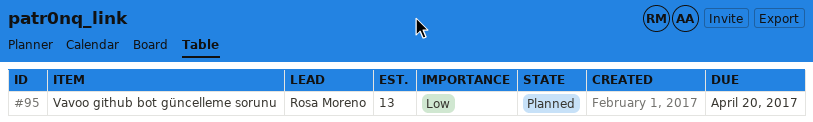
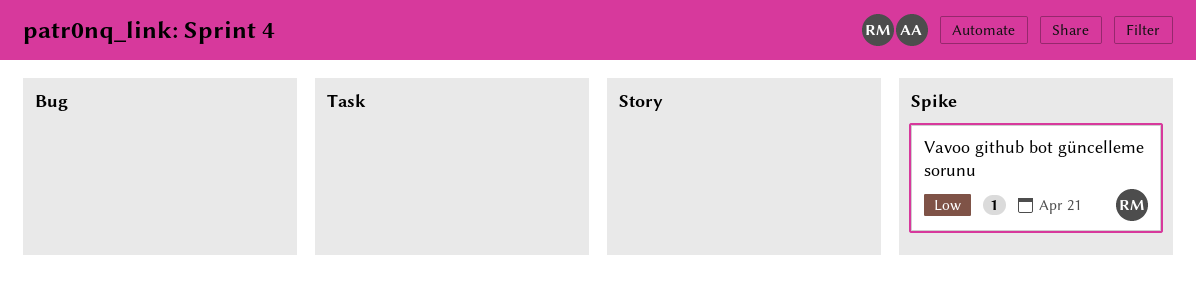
Vavoo github bot güncelleme sorunu, estimate: 13 -> 1
Vavoo github bot güncelleme sorunu, due: Apr 20 -> Apr 21

